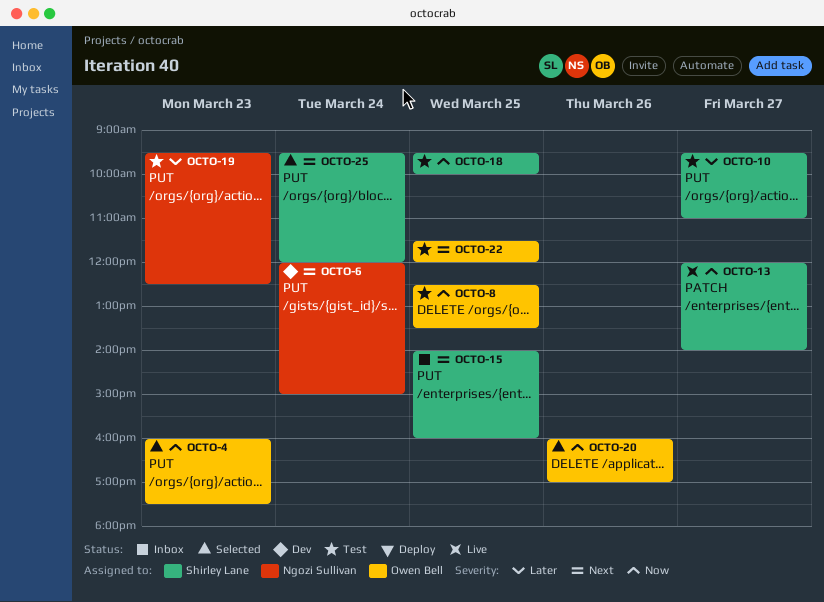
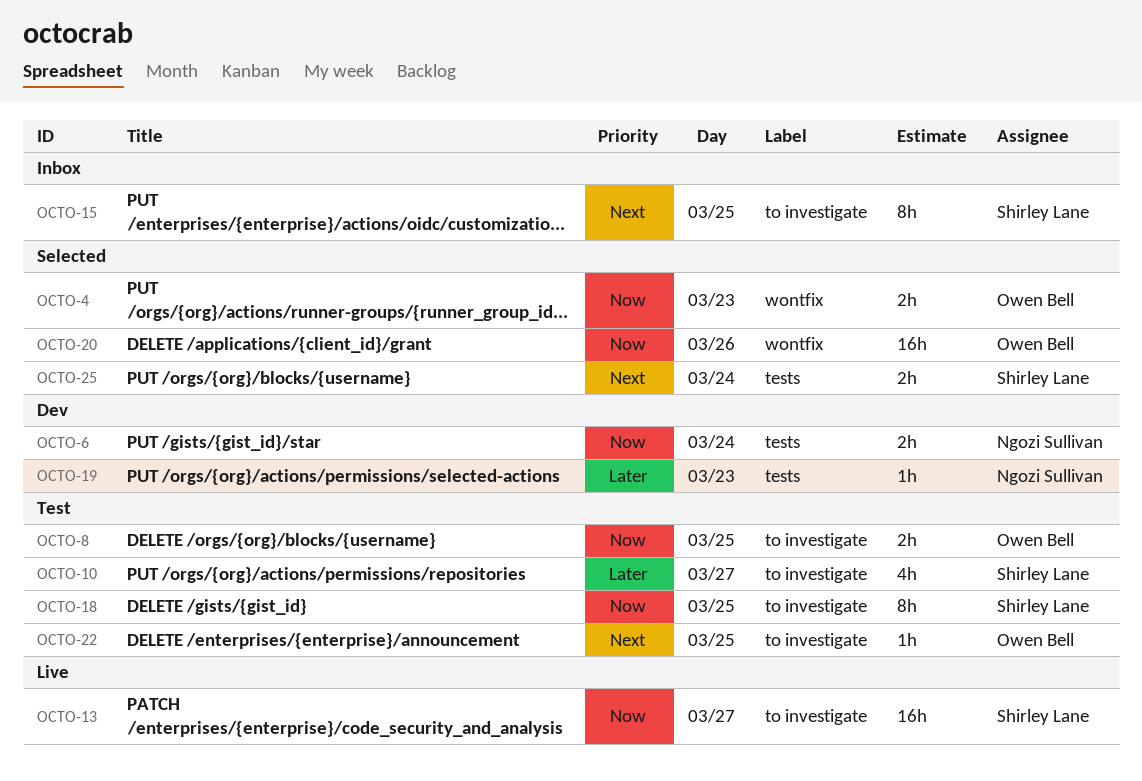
OCTO-6, priority: Next -> Now
OCTO-19, status: Test -> Dev

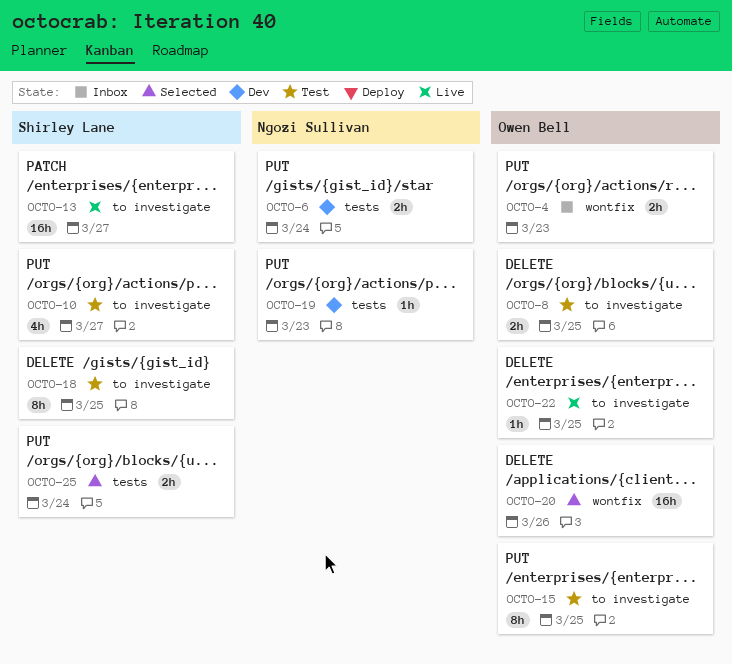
OCTO-4, status: Selected -> Inbox
OCTO-15, status: Inbox -> Test
OCTO-15, owner: Shirley Lane -> Owen Bell
OCTO-22, status: Test -> Live

